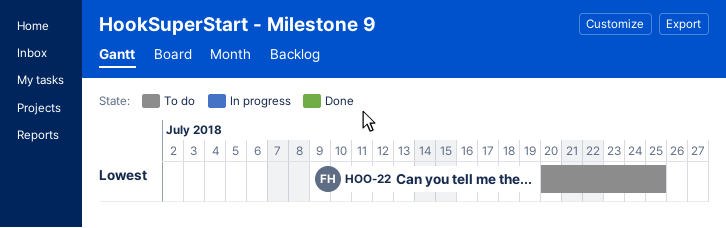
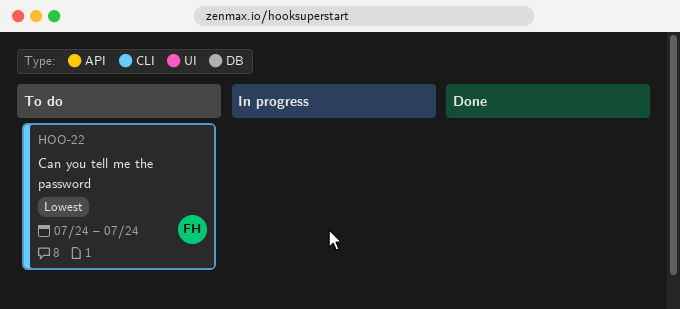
HOO-22, start: Jul 20 -> Jul 24
HOO-22, due: Jul 25 -> Jul 24

